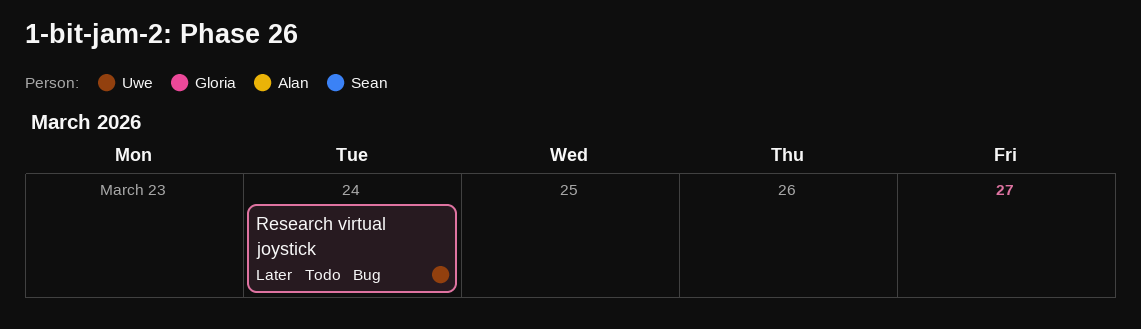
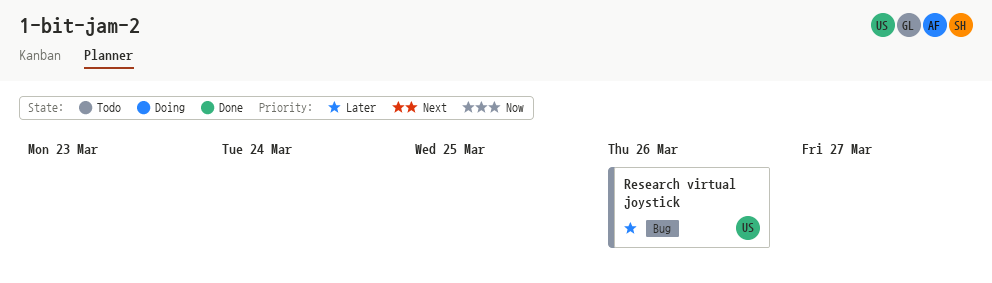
Research virtual joystick, due: Mar 24 -> Mar 26

